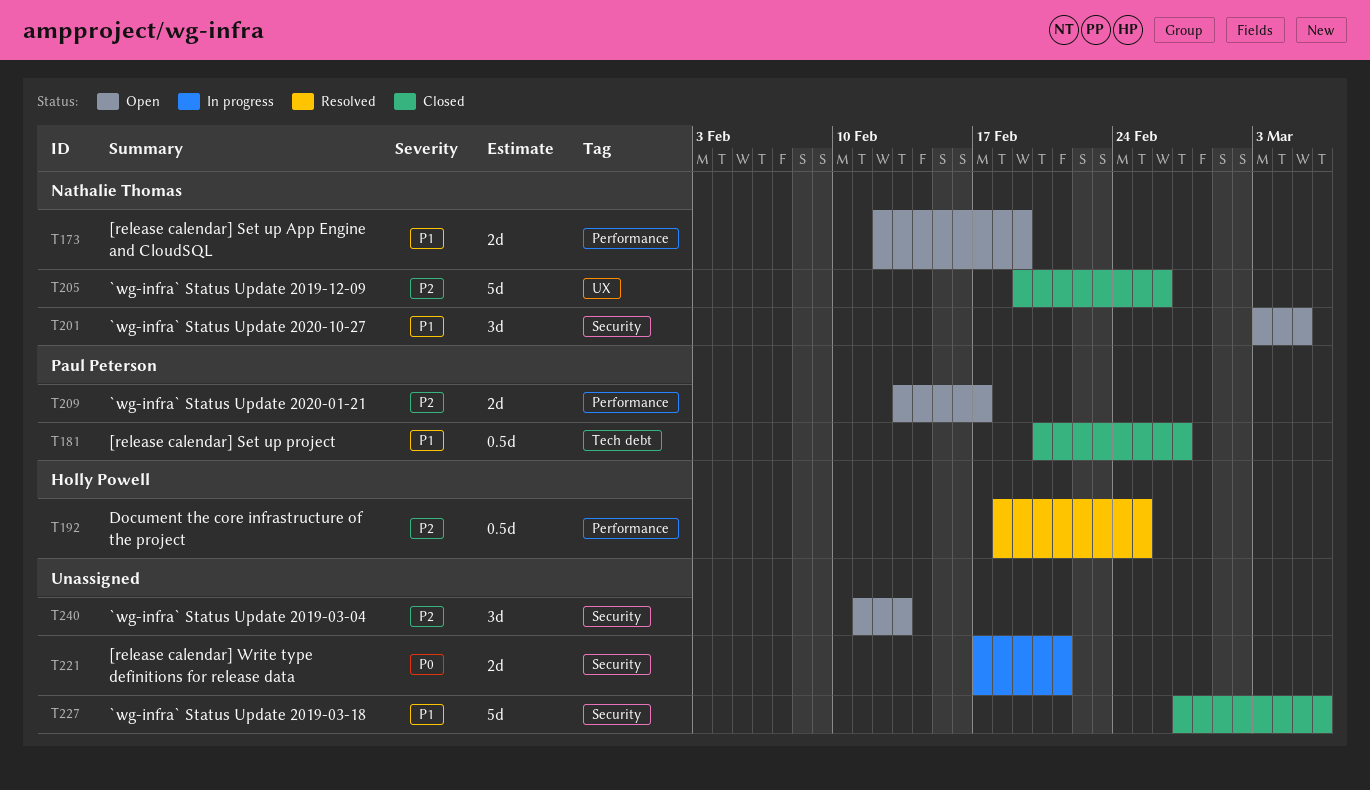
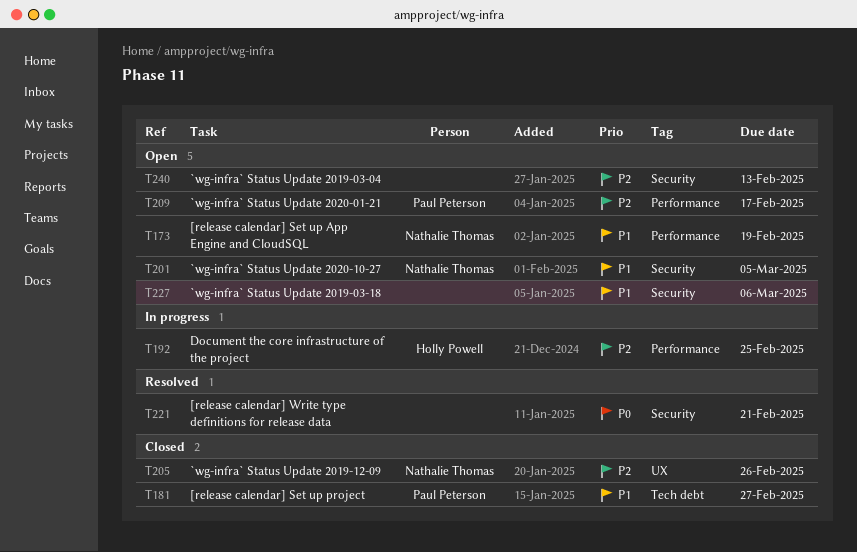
T192, status: Resolved -> In progress
T221, status: In progress -> Resolved
T227, status: Closed -> Open

